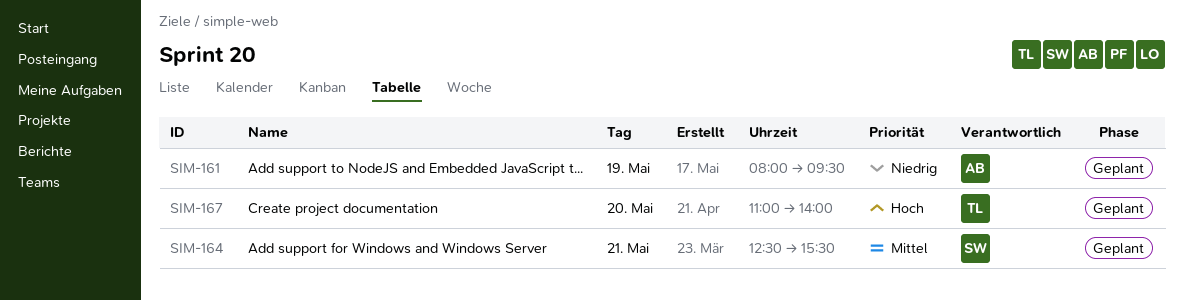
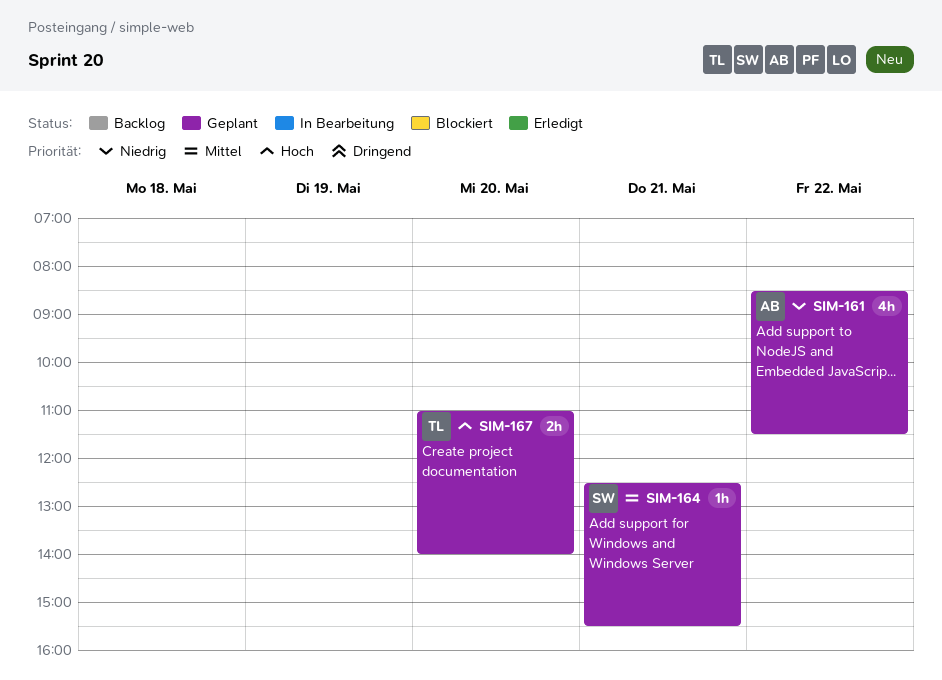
SIM-161, day: May 19 -> May 22
SIM-161, begins: 08:00 -> 08:30
SIM-161, ends: 09:30 -> 11:30

